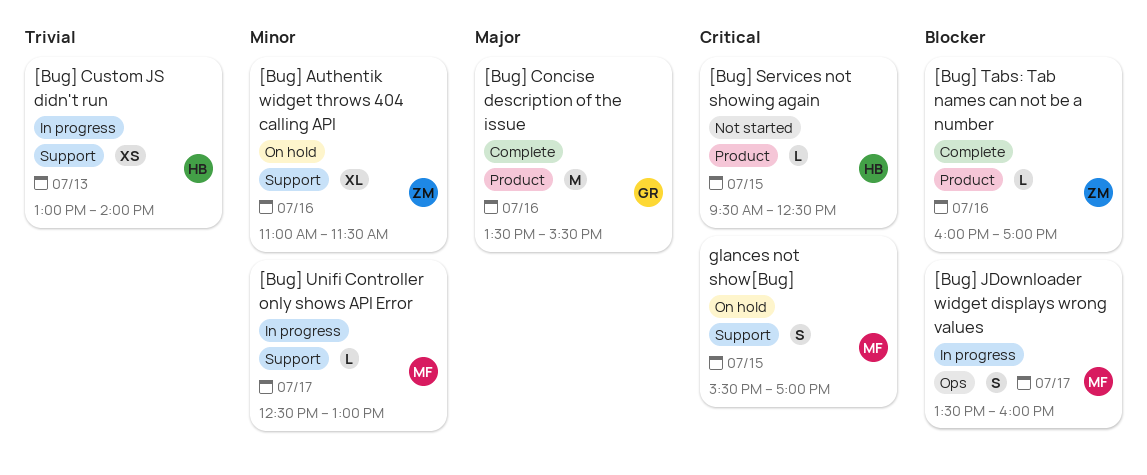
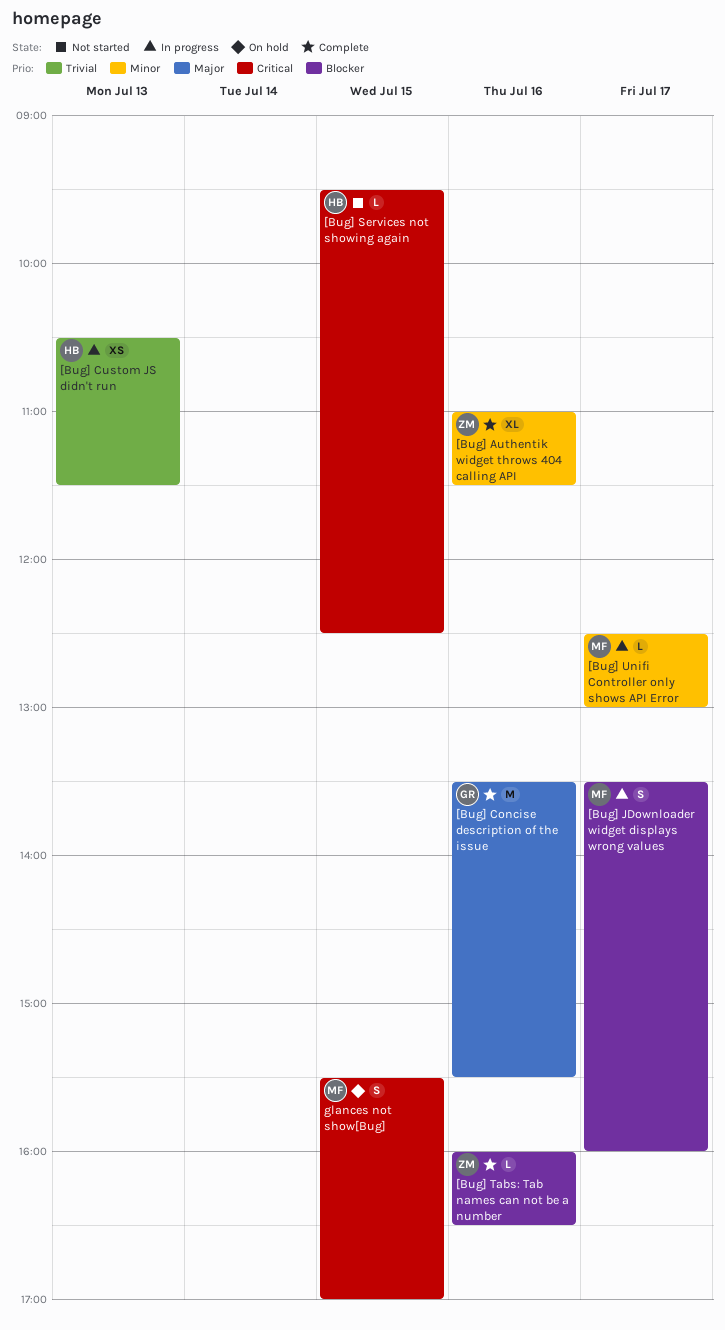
[Bug] Authentik widget throws 404 calling API, status: On hold -> Complete
[Bug] Custom JS didn't run, begins: 13:00 -> 10:30
[Bug] Custom JS didn't run, ends: 14:00 -> 11:30
[Bug] Tabs: Tab names can not be a number, ends: 17:00 -> 16:30

